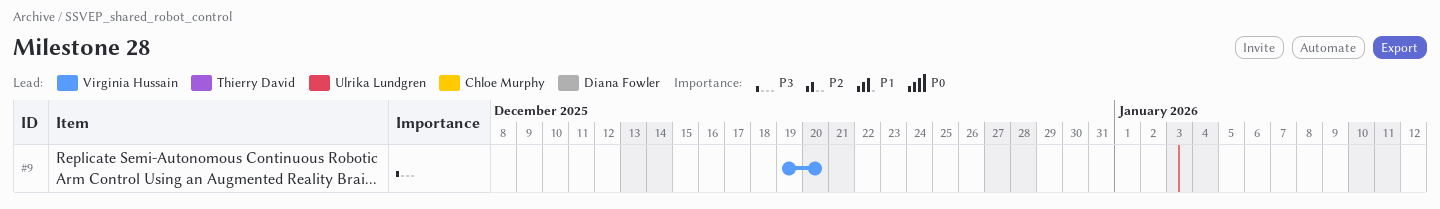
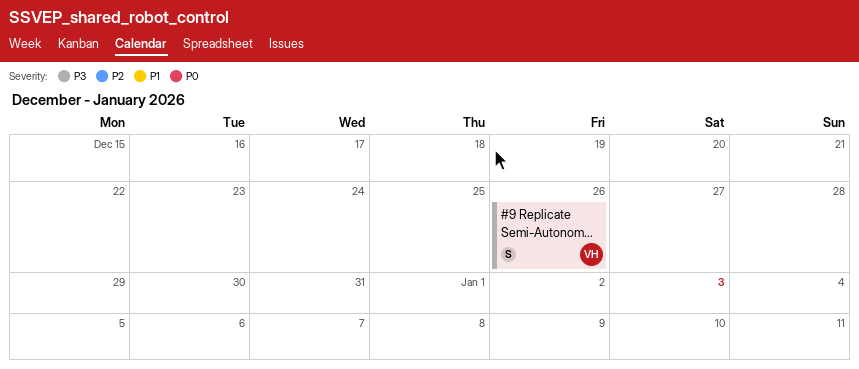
#9, due: Dec 20 -> Dec 26

